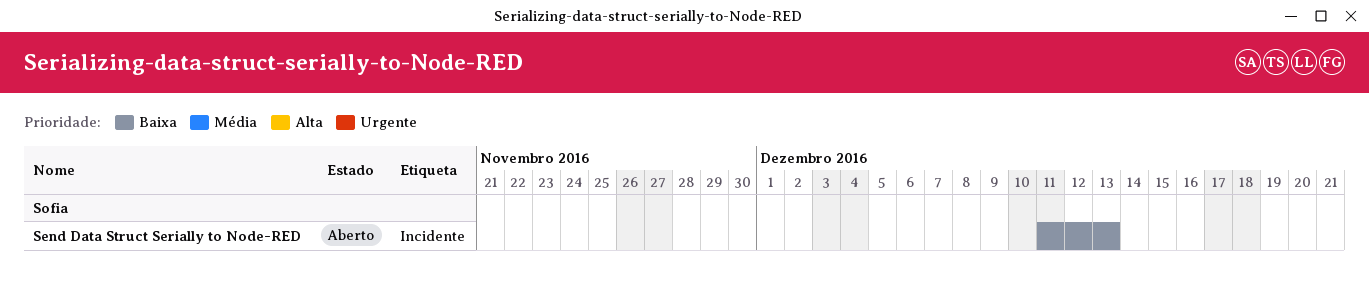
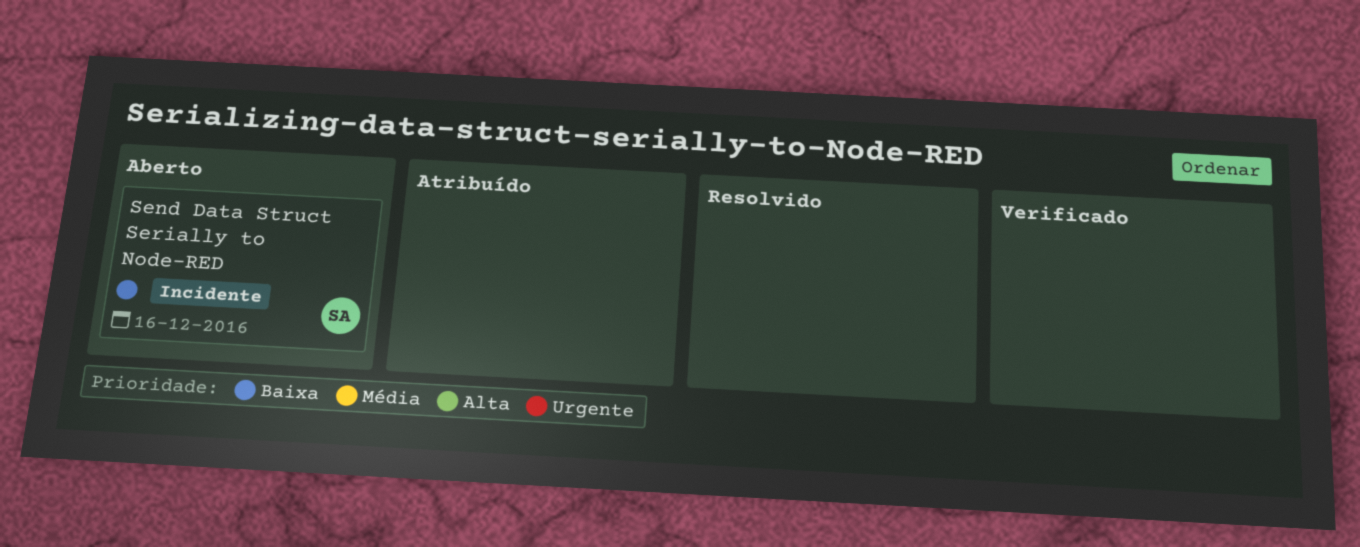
Send Data Struct Serially to Node-RED, due: Dec 13 -> Dec 16

